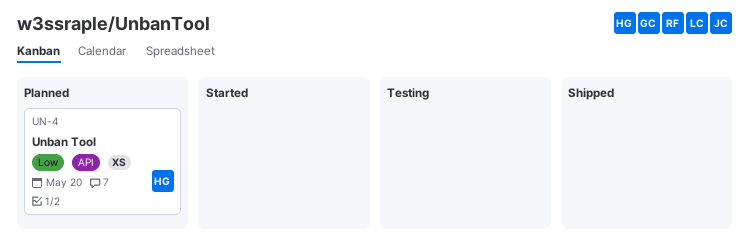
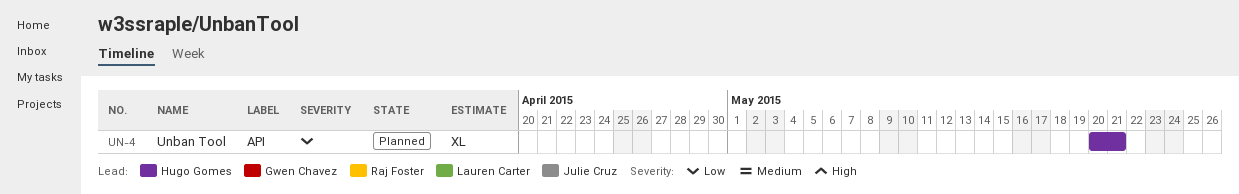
UN-4, estimate: XS -> XL
UN-4, due: May 20 -> May 21

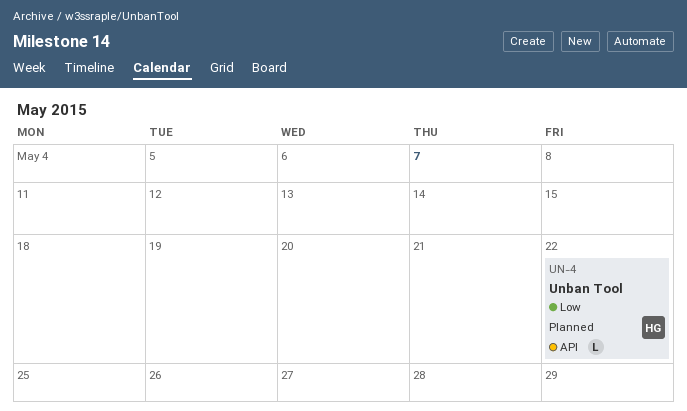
UN-4, estimate: XL -> L
UN-4, due: May 21 -> May 22

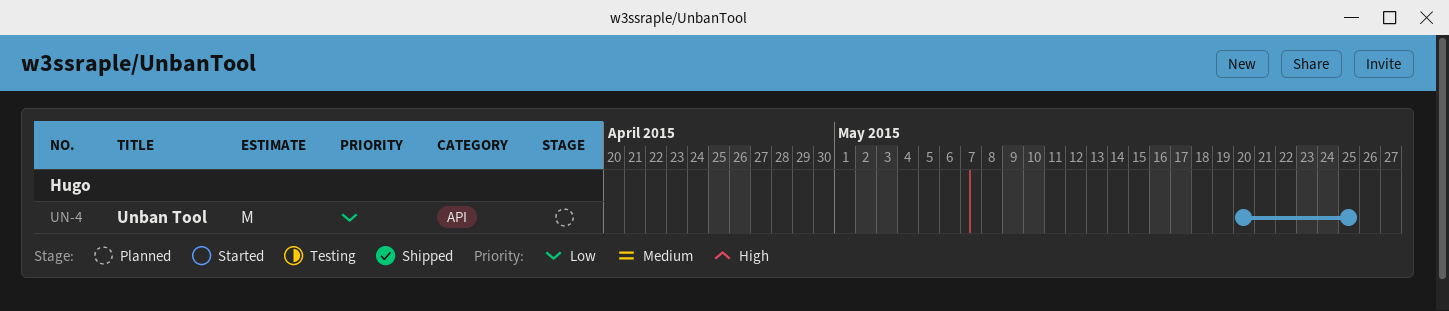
UN-4, estimate: L -> M
UN-4, due: May 22 -> May 25

